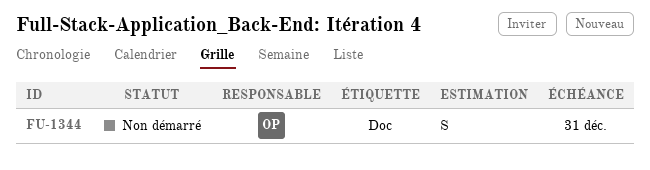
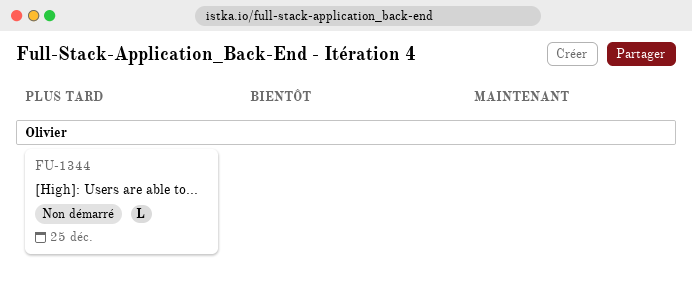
FU-1344, estimate: S -> L
FU-1344, due: Dec 31 -> Dec 25

